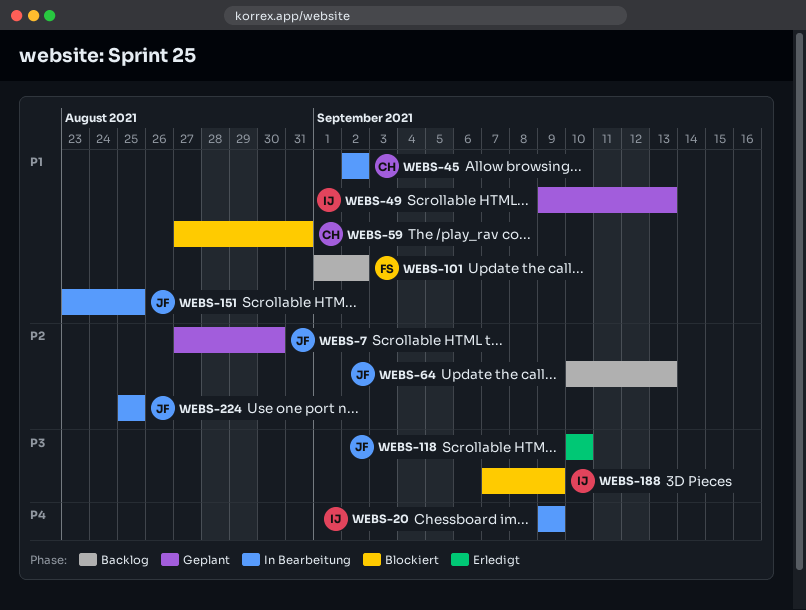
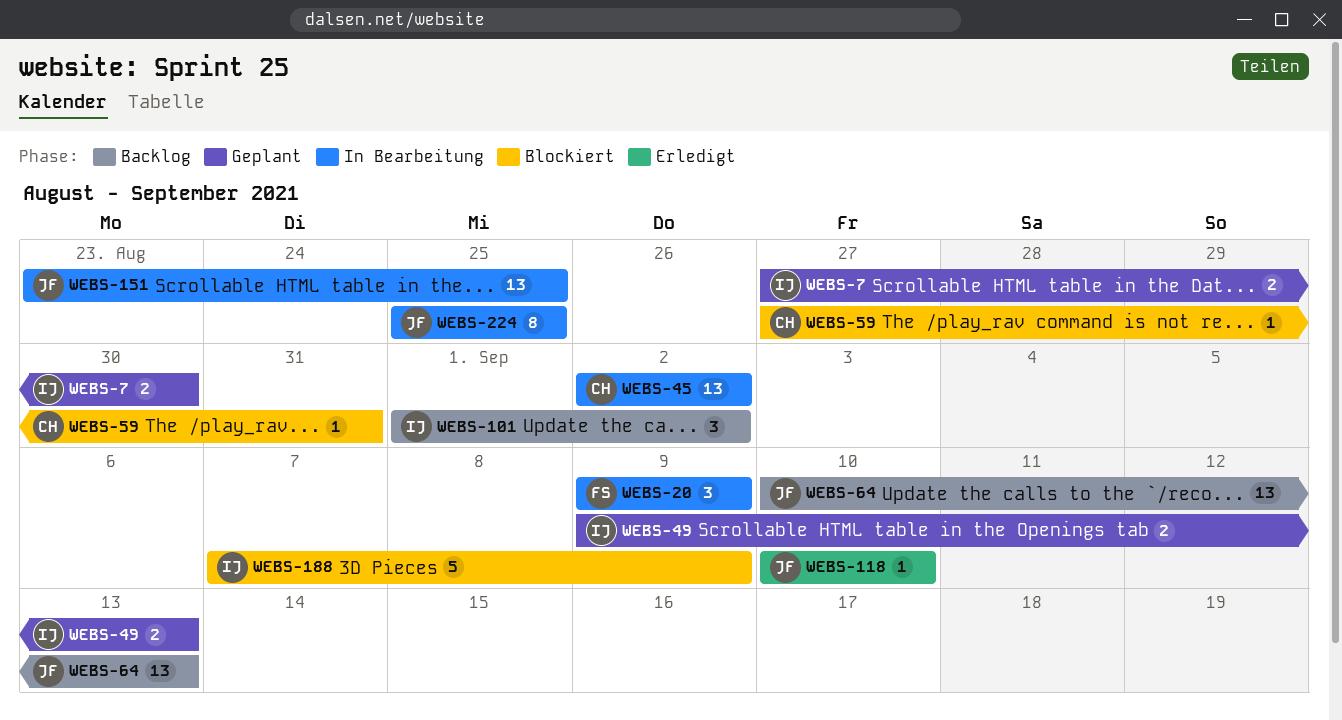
WEBS-7, owner: JF -> IJ
WEBS-20, owner: IJ -> FS
WEBS-101, owner: FS -> IJ

